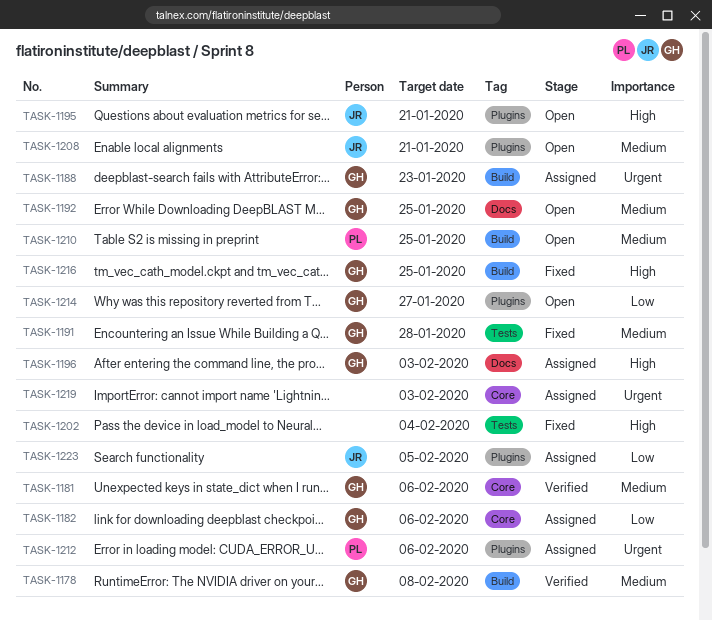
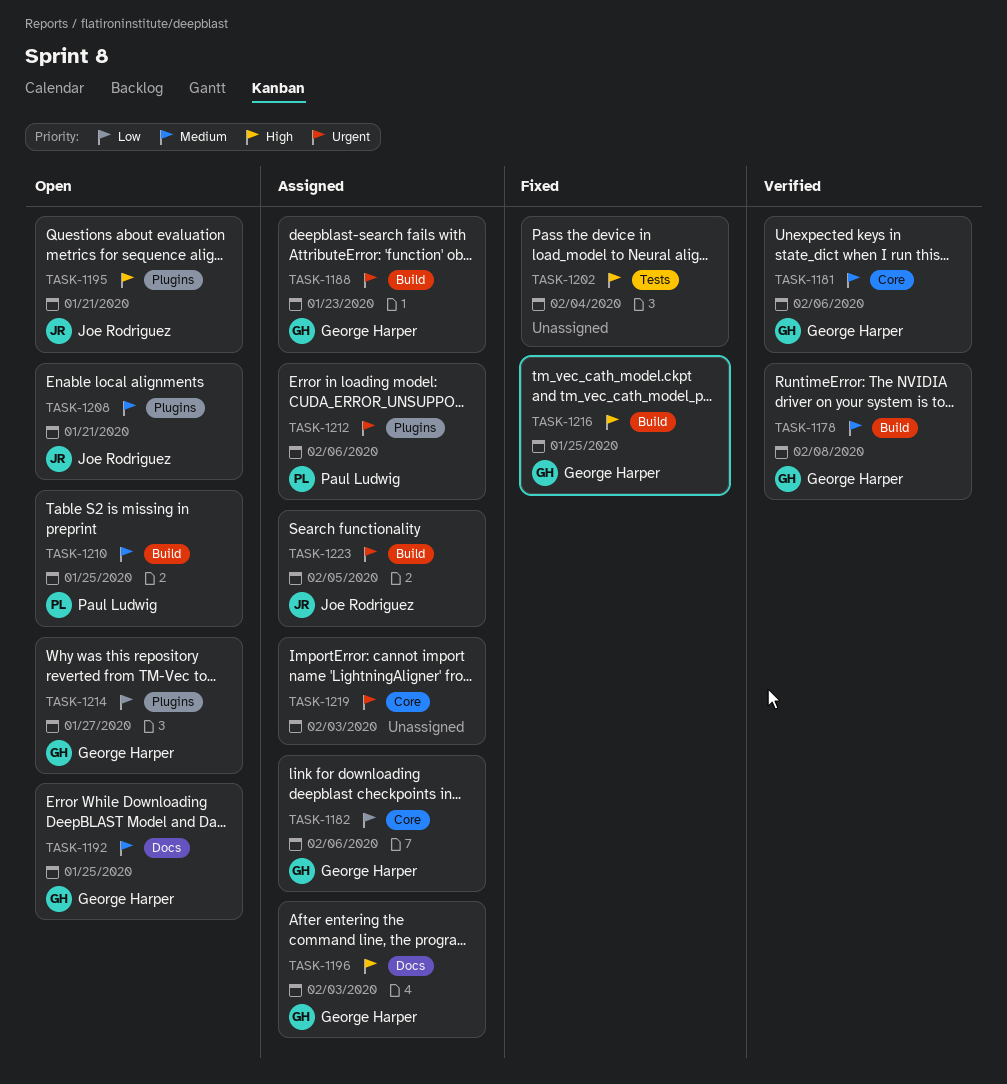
TASK-1191: present -> none
TASK-1223, priority: Low -> Urgent
TASK-1223, label: Plugins -> Build

